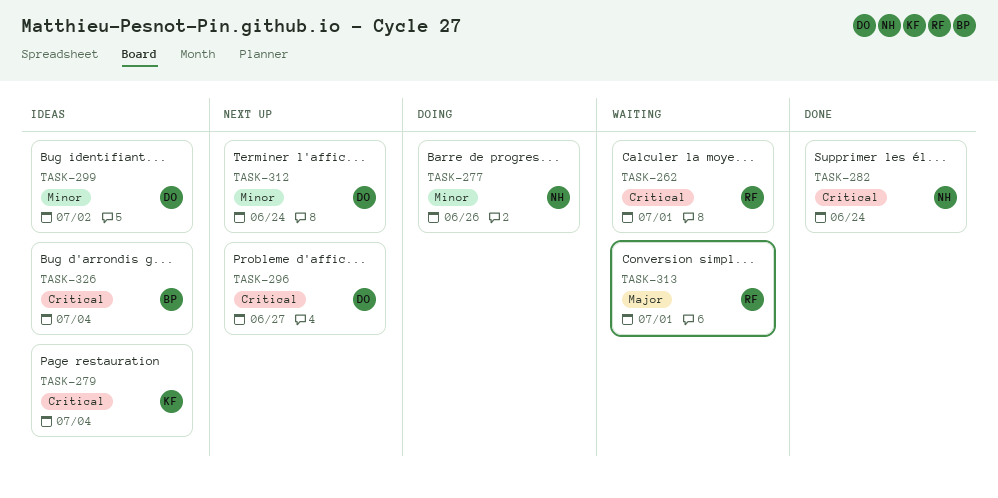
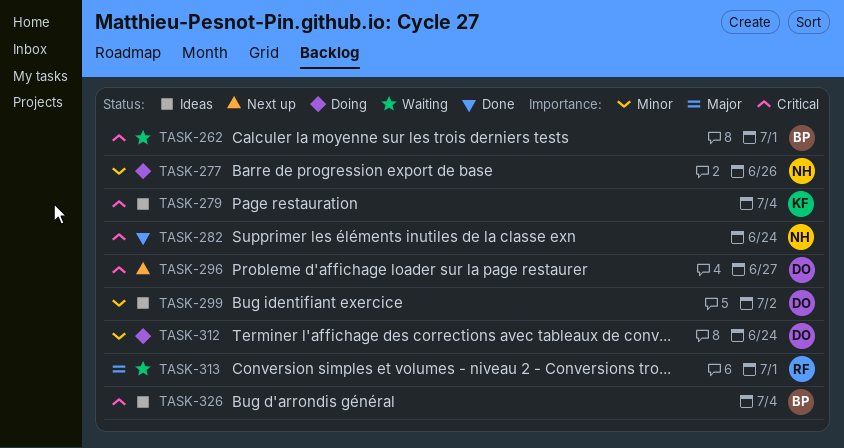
TASK-262, owner: RF -> BP
TASK-312, status: Next up -> Doing

